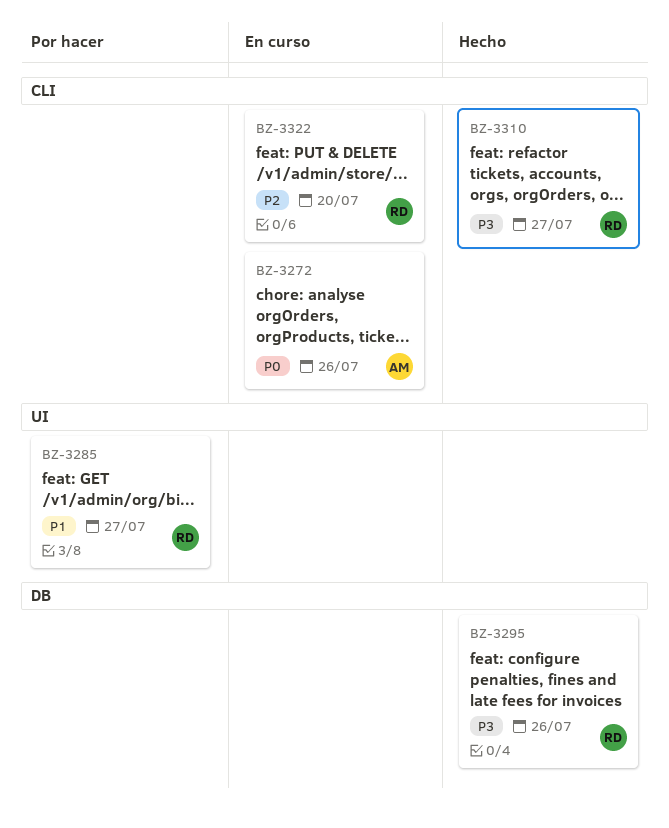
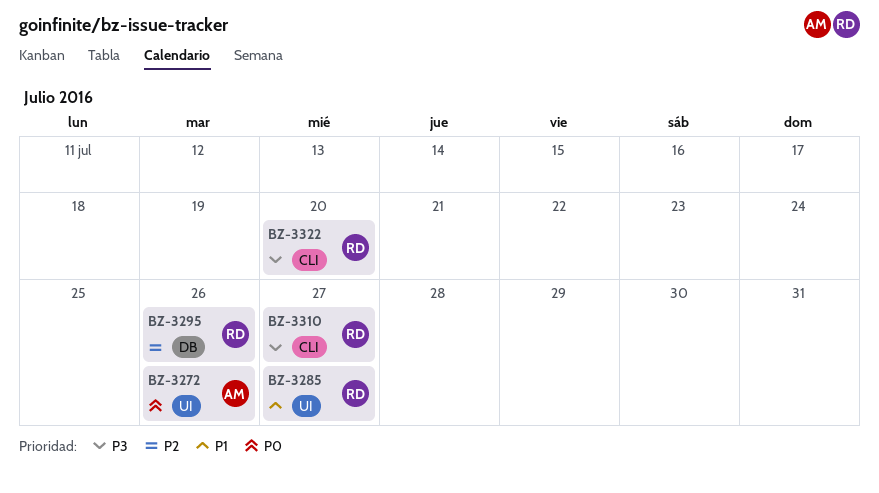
BZ-3272, label: CLI -> UI
BZ-3295, priority: P3 -> P2
BZ-3322, priority: P2 -> P3

